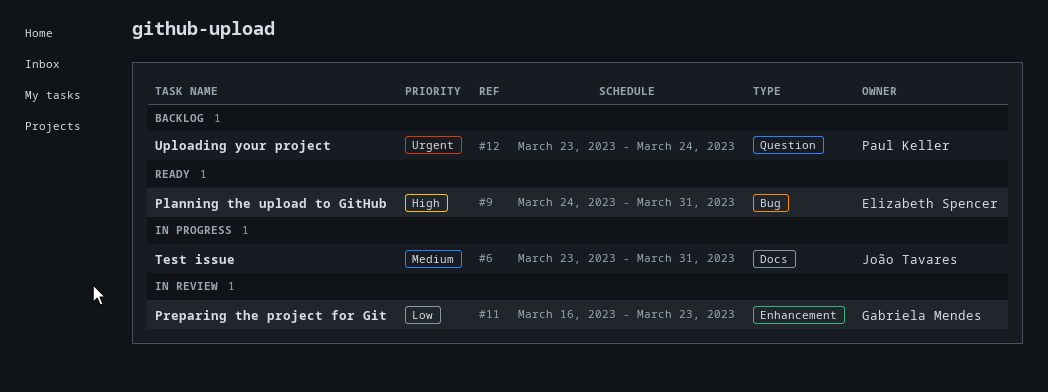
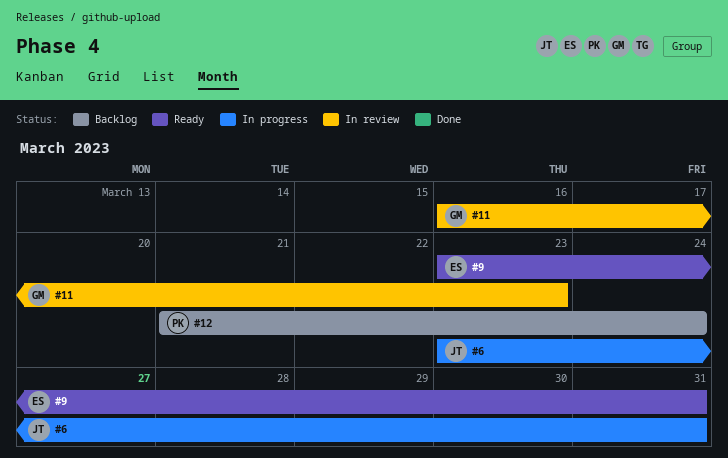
#9, start: Mar 24 -> Mar 23
#12, start: Mar 23 -> Mar 21

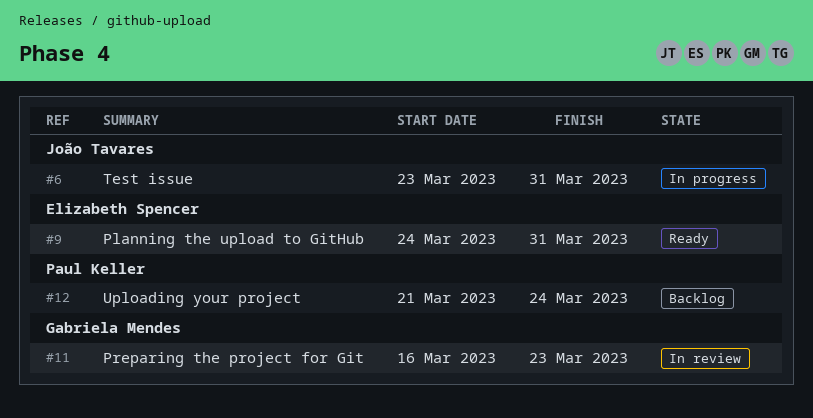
#9, start: Mar 23 -> Mar 24

